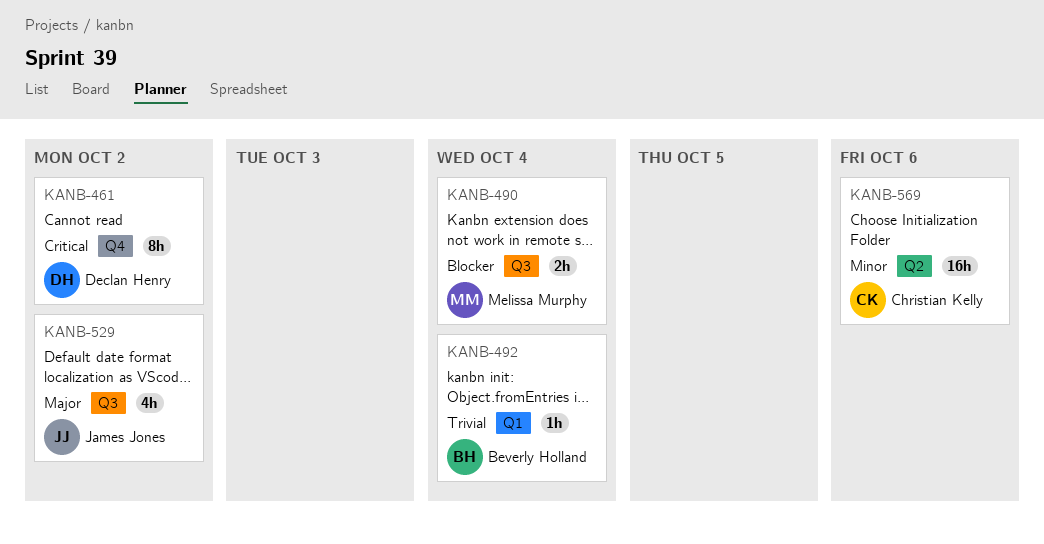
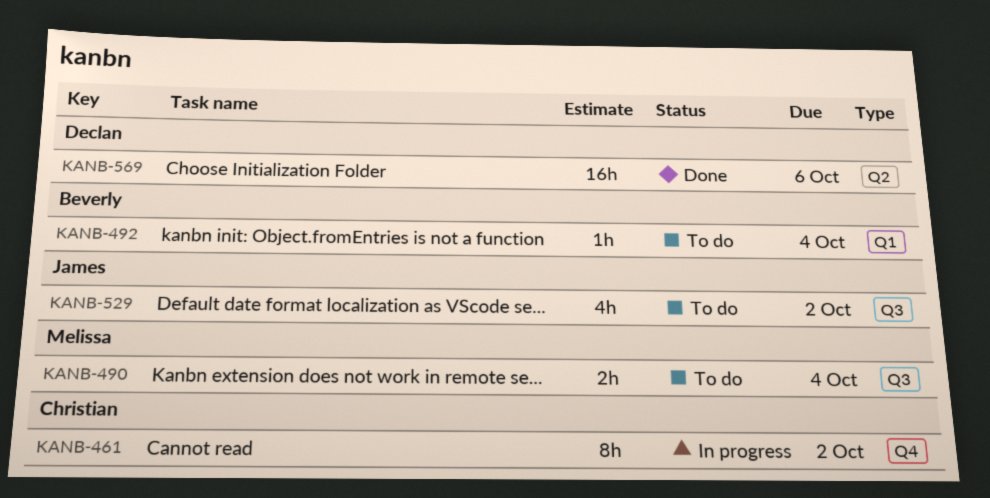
KANB-461, owner: Declan Henry -> Christian Kelly
KANB-569, owner: Christian Kelly -> Declan Henry

